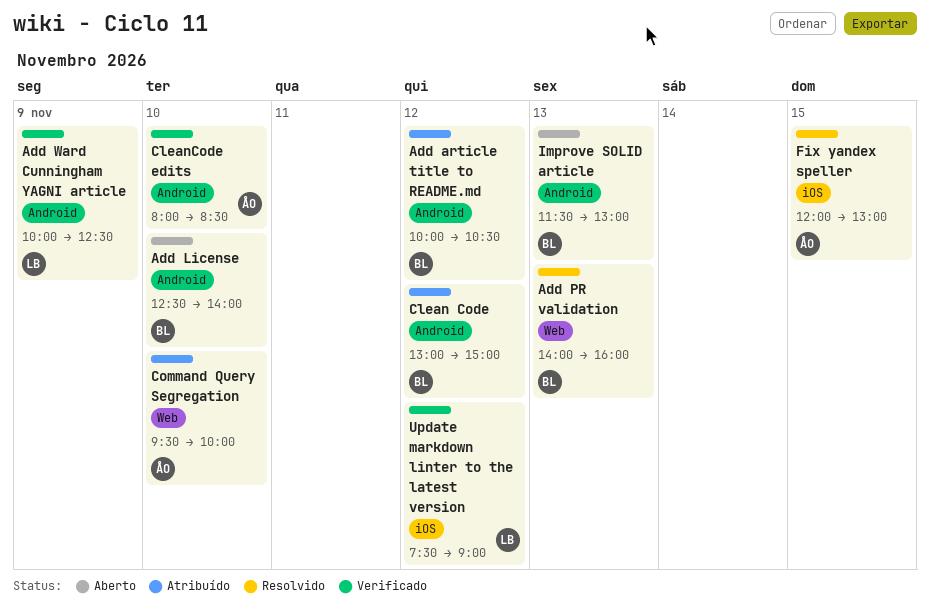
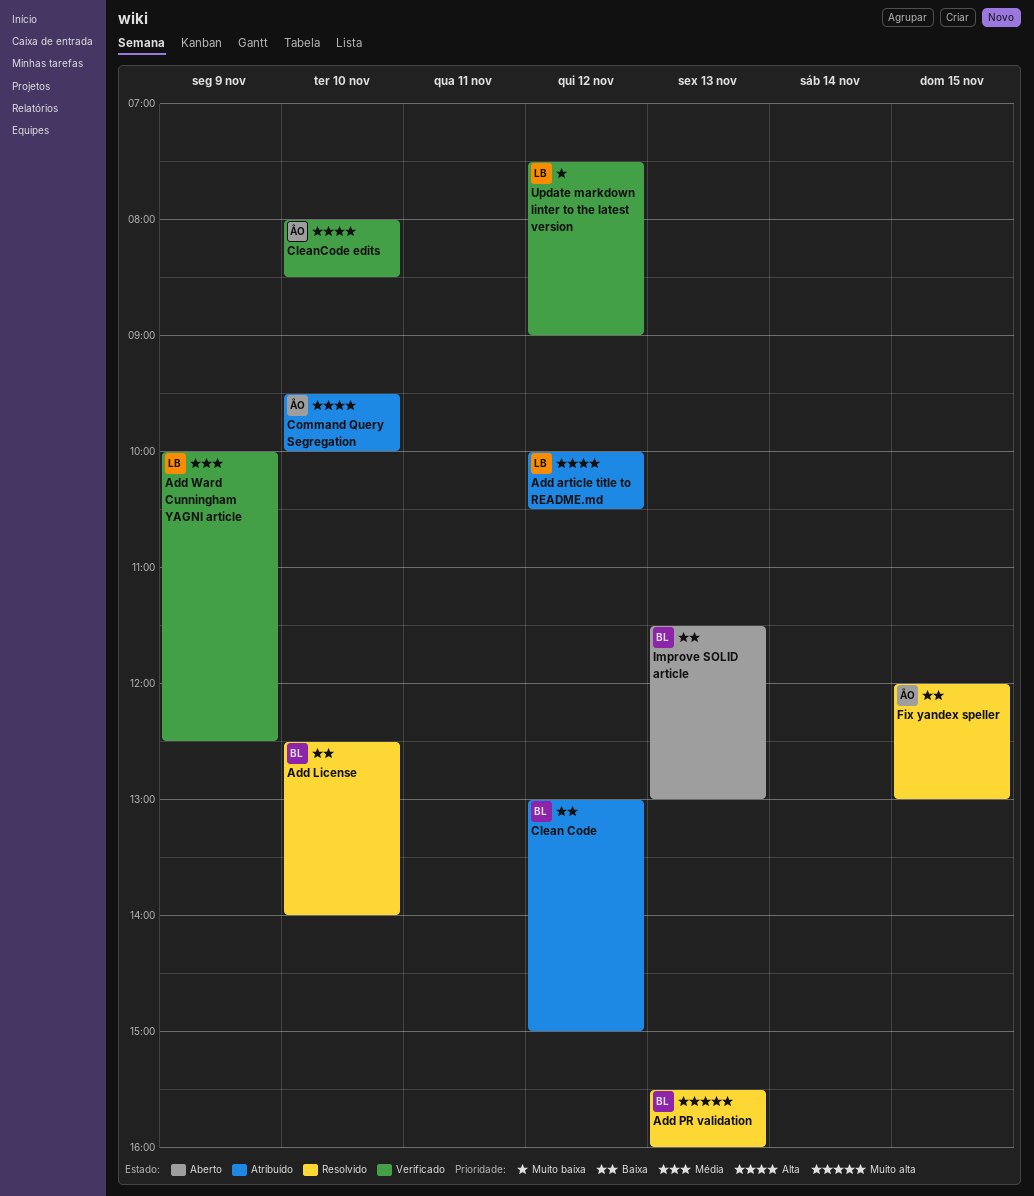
Add article title to README.md, owner: BL -> LB
Add License, status: Aberto -> Resolvido
Add PR validation, begins: 14:00 -> 15:30

